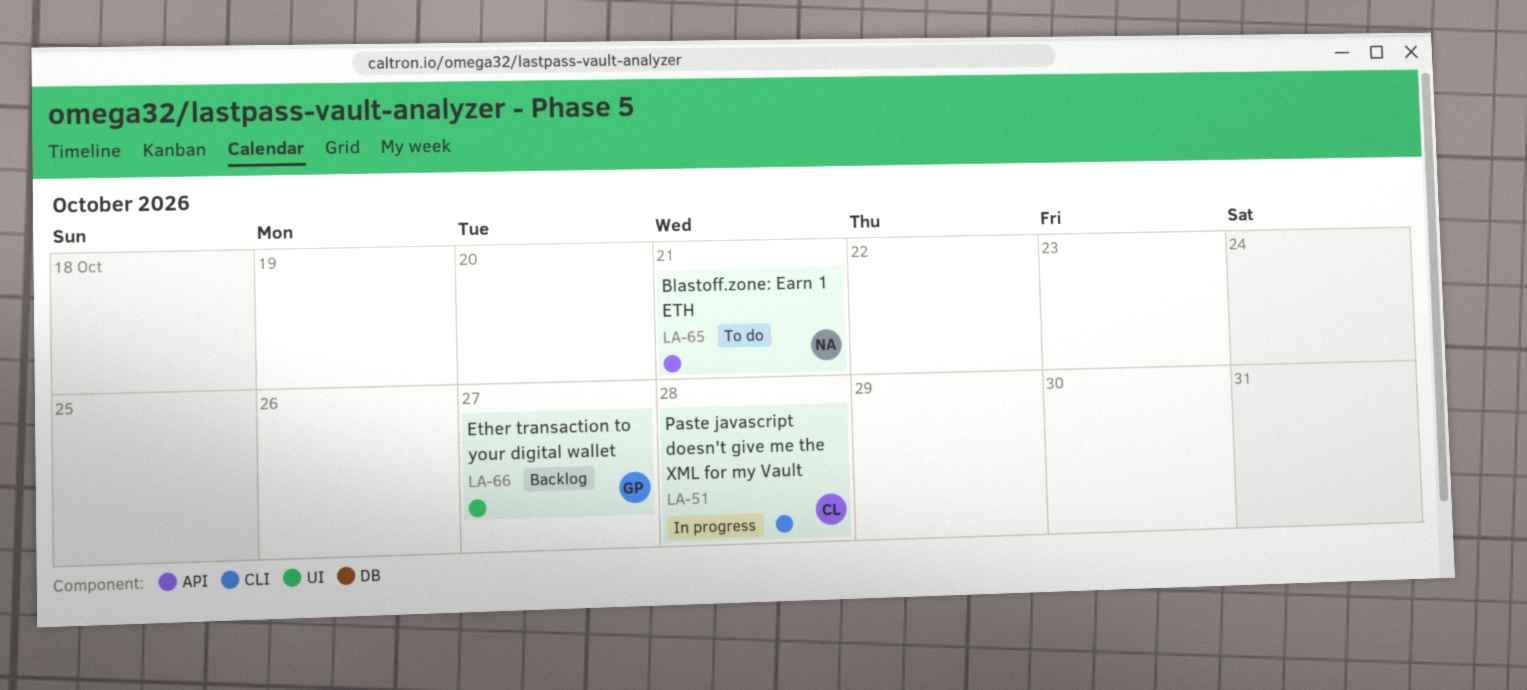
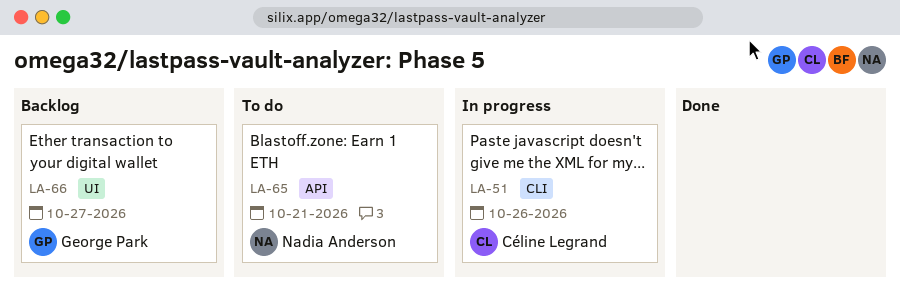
LA-51, due: Oct 28 -> Oct 26

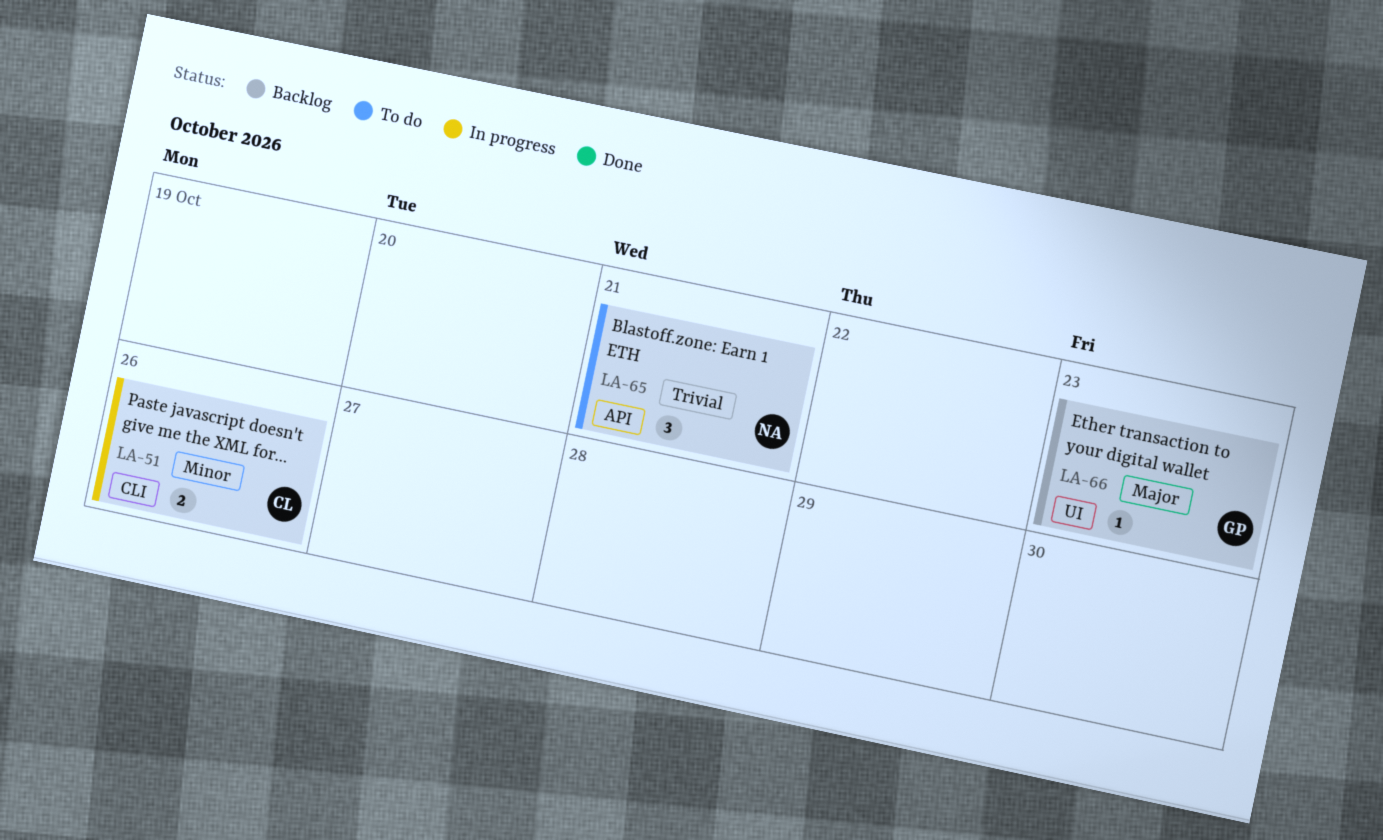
LA-66, due: Oct 27 -> Oct 23

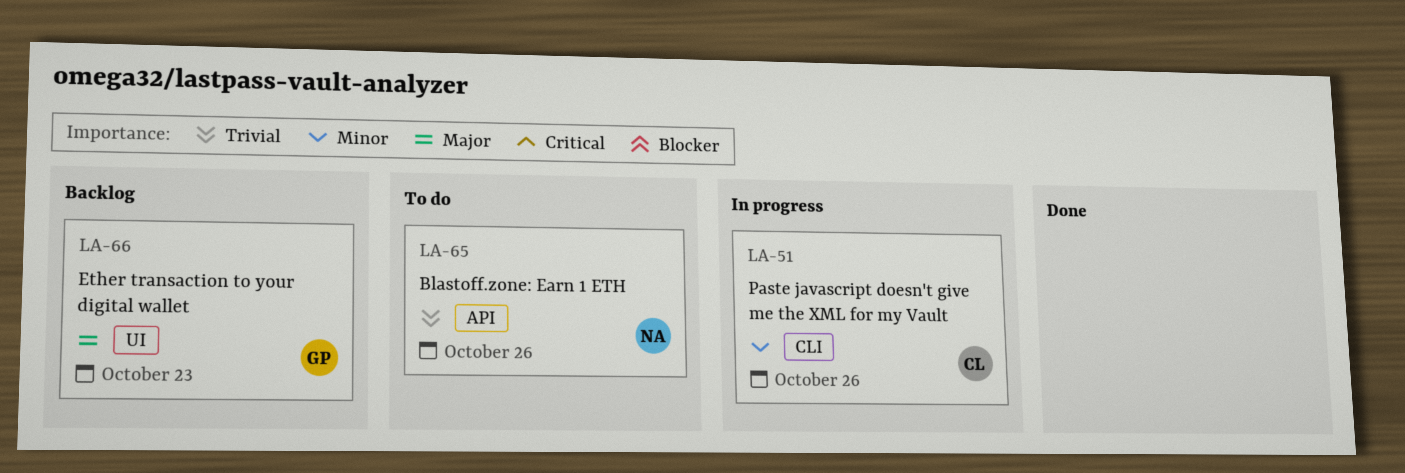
LA-65, due: Oct 21 -> Oct 26

